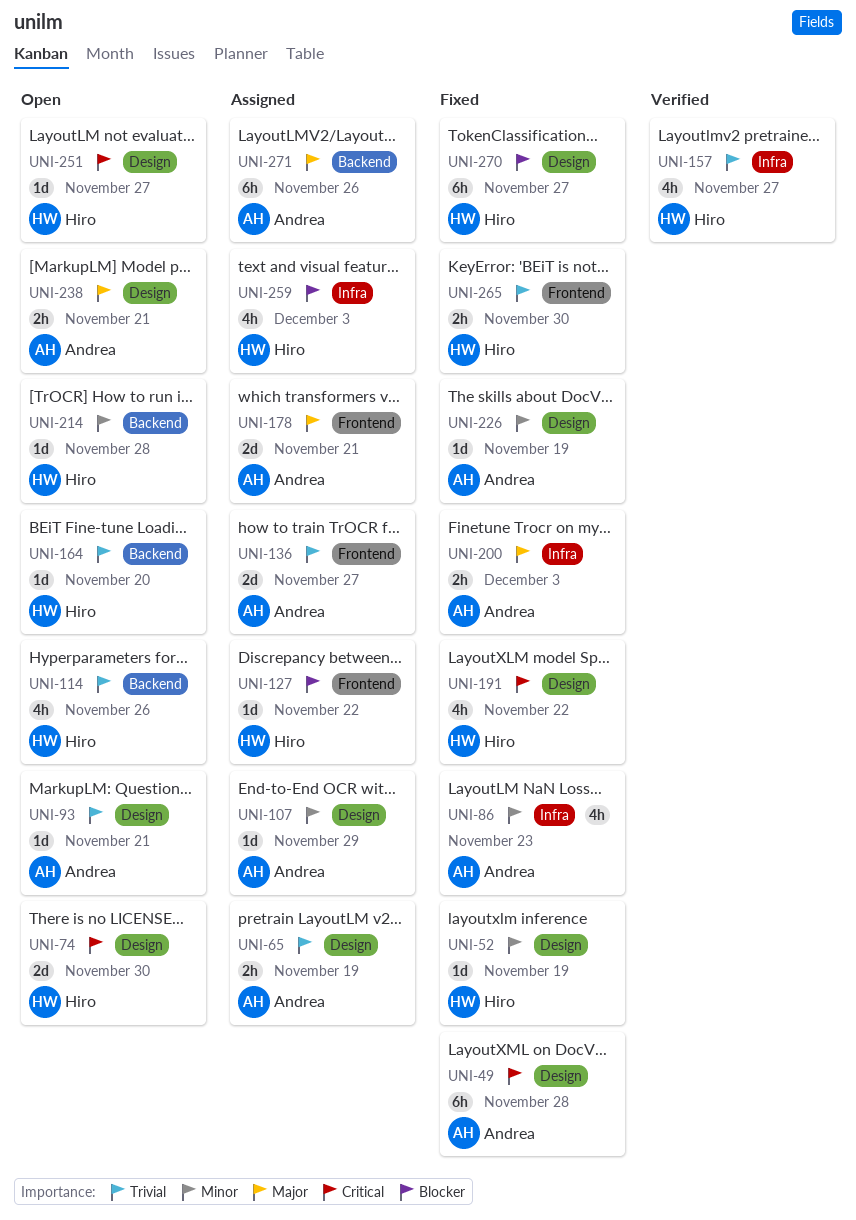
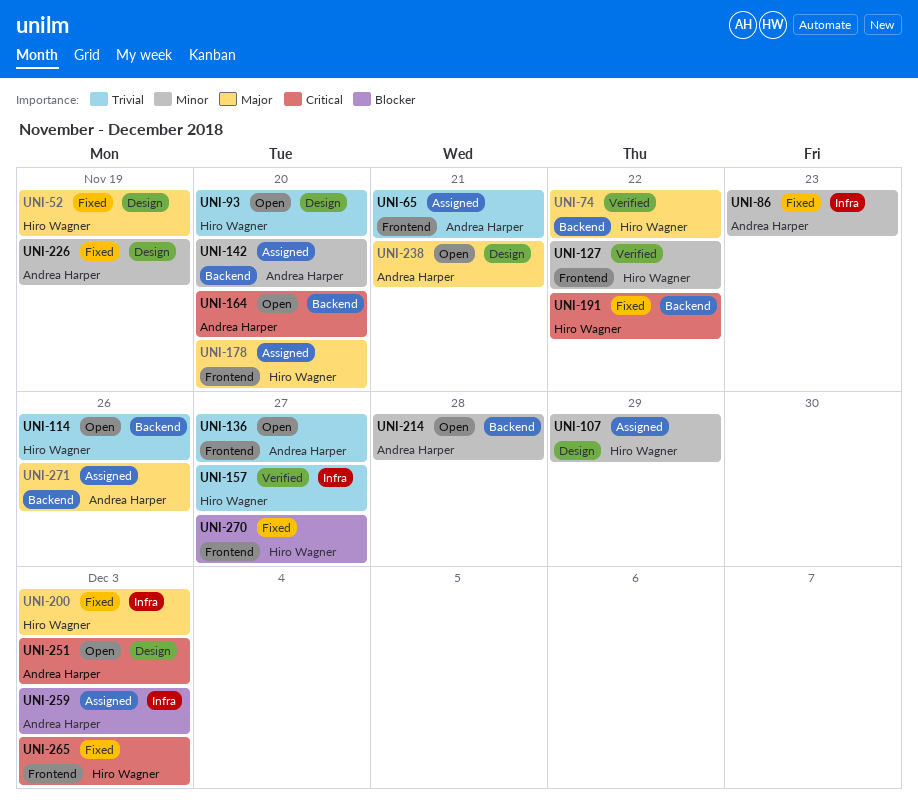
UNI-49: present -> none
UNI-52, priority: Minor -> Major
UNI-65, label: Design -> Frontend
UNI-65, due: Nov 19 -> Nov 21
UNI-74, status: Open -> Verified
UNI-74, priority: Critical -> Major
UNI-74, label: Design -> Backend
UNI-74, due: Nov 30 -> Nov 22
UNI-93, owner: Andrea Harper -> Hiro Wagner
UNI-93, due: Nov 21 -> Nov 20
UNI-107, owner: Andrea Harper -> Hiro Wagner
UNI-127, status: Assigned -> Verified
UNI-127, priority: Blocker -> Minor
UNI-136, status: Assigned -> Open
UNI-142: none -> present
UNI-164, owner: Hiro Wagner -> Andrea Harper
UNI-164, priority: Trivial -> Critical
UNI-178, owner: Andrea Harper -> Hiro Wagner
UNI-178, due: Nov 21 -> Nov 20
UNI-191, label: Design -> Backend
UNI-200, owner: Andrea Harper -> Hiro Wagner
UNI-214, owner: Hiro Wagner -> Andrea Harper
UNI-251, owner: Hiro Wagner -> Andrea Harper
UNI-251, due: Nov 27 -> Dec 3
UNI-259, owner: Hiro Wagner -> Andrea Harper
UNI-265, priority: Trivial -> Critical
UNI-265, due: Nov 30 -> Dec 3
UNI-270, label: Design -> Frontend

